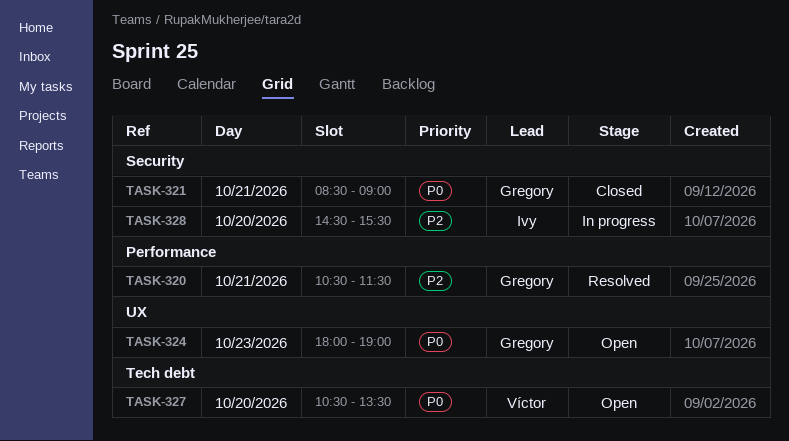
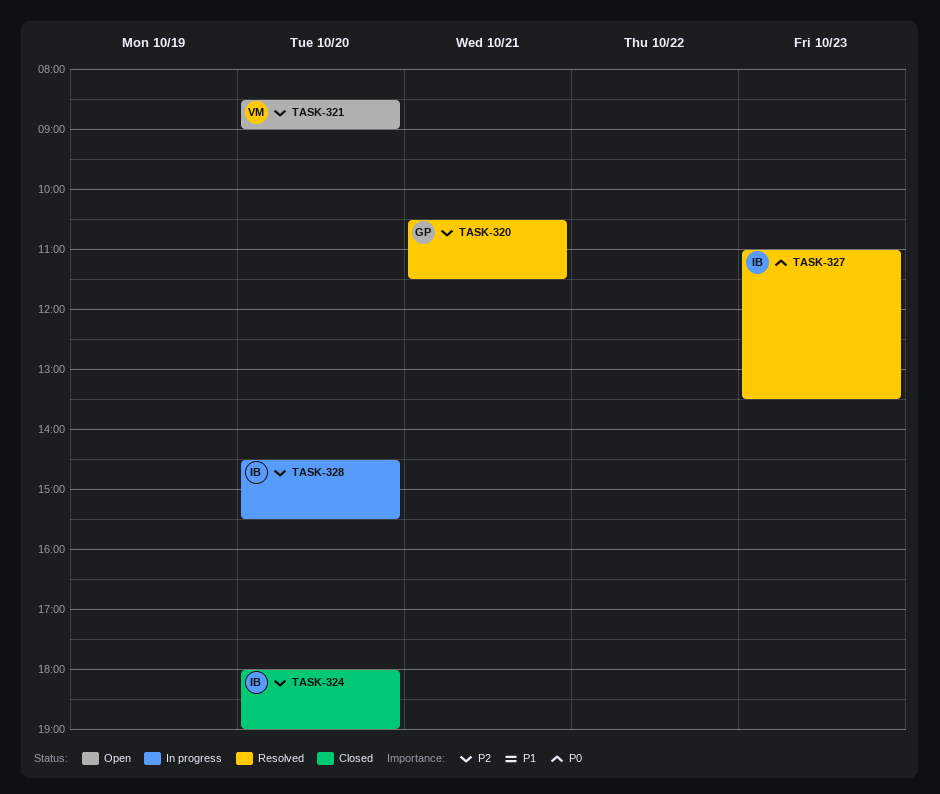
TASK-321, status: Closed -> Open
TASK-321, owner: Gregory -> Víctor
TASK-321, priority: P0 -> P2
TASK-321, day: Oct 21 -> Oct 20
TASK-324, status: Open -> Closed
TASK-324, owner: Gregory -> Ivy
TASK-324, priority: P0 -> P2
TASK-324, day: Oct 23 -> Oct 20
TASK-327, status: Open -> Resolved
TASK-327, owner: Víctor -> Ivy
TASK-327, day: Oct 20 -> Oct 23
TASK-327, begins: 10:30 -> 11:00

